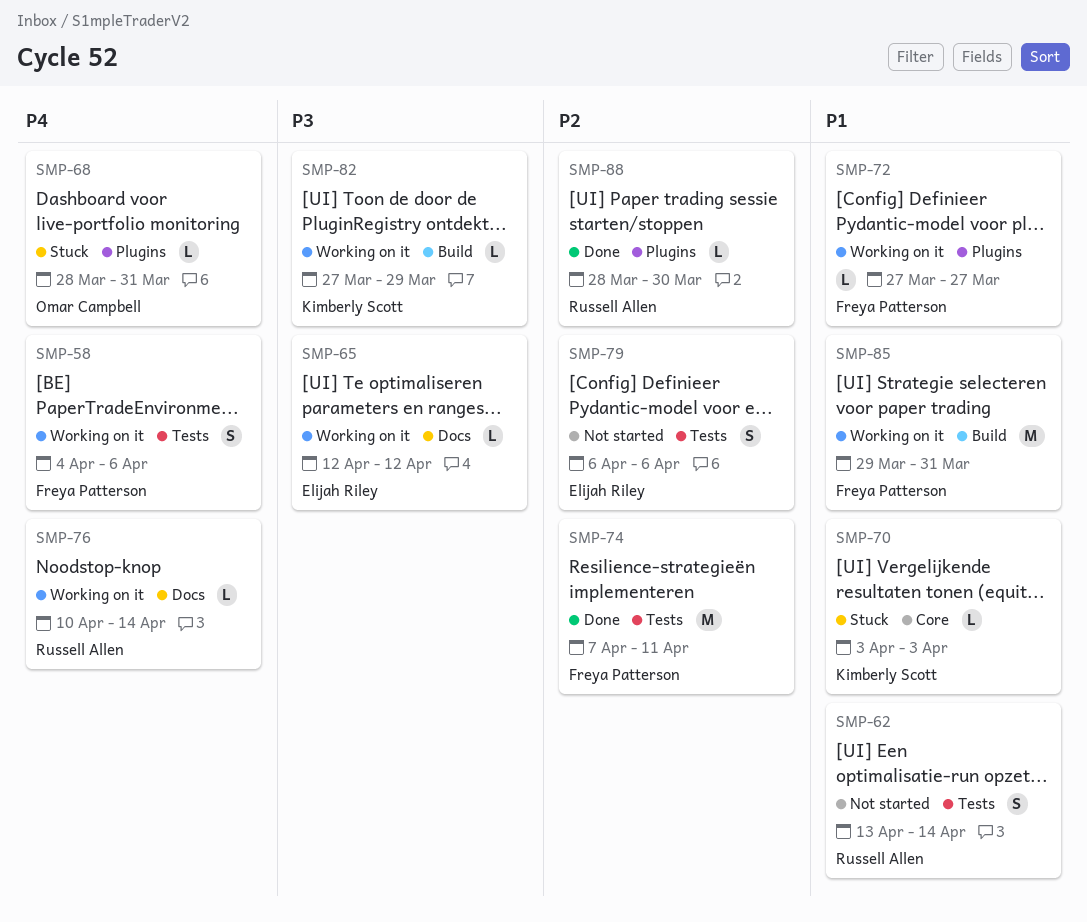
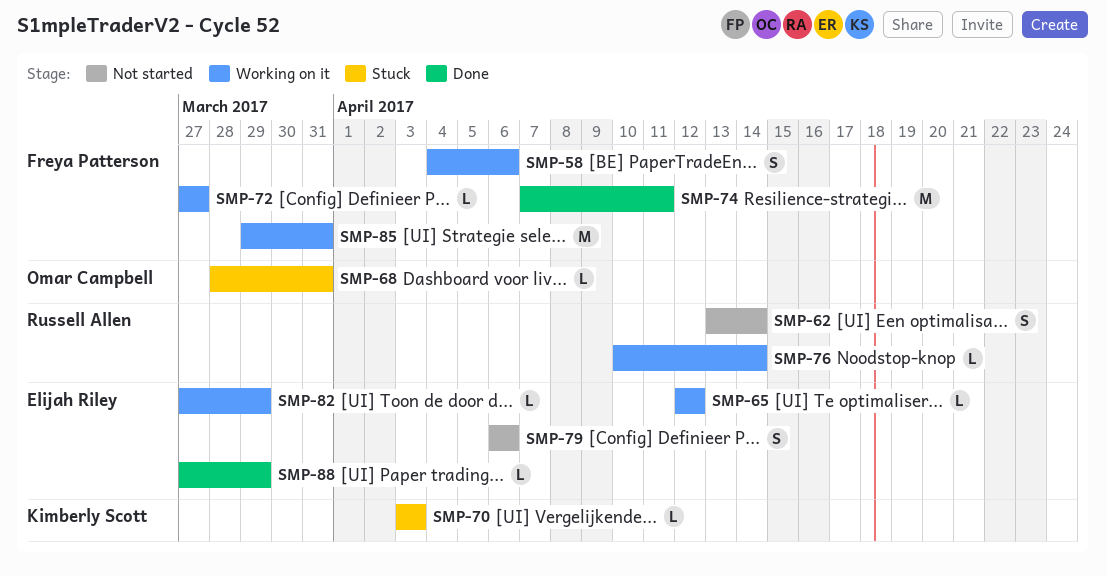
SMP-82, owner: Kimberly Scott -> Elijah Riley
SMP-88, owner: Russell Allen -> Elijah Riley
SMP-88, start: Mar 28 -> Mar 27
SMP-88, due: Mar 30 -> Mar 29

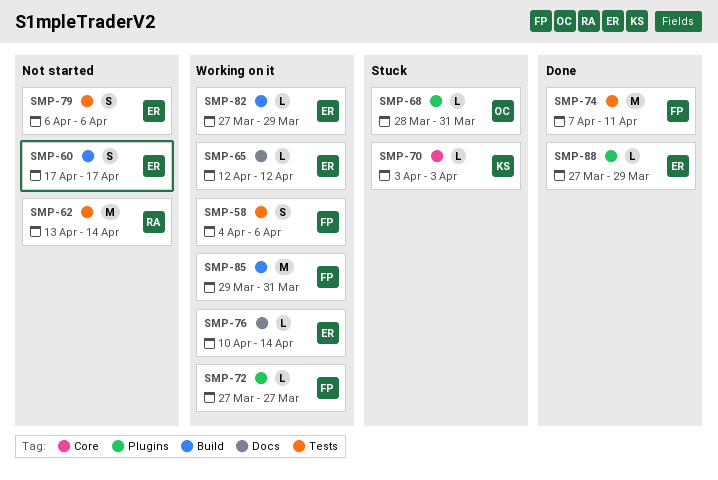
SMP-60: none -> present
SMP-62, estimate: S -> M
SMP-76, owner: Russell Allen -> Elijah Riley

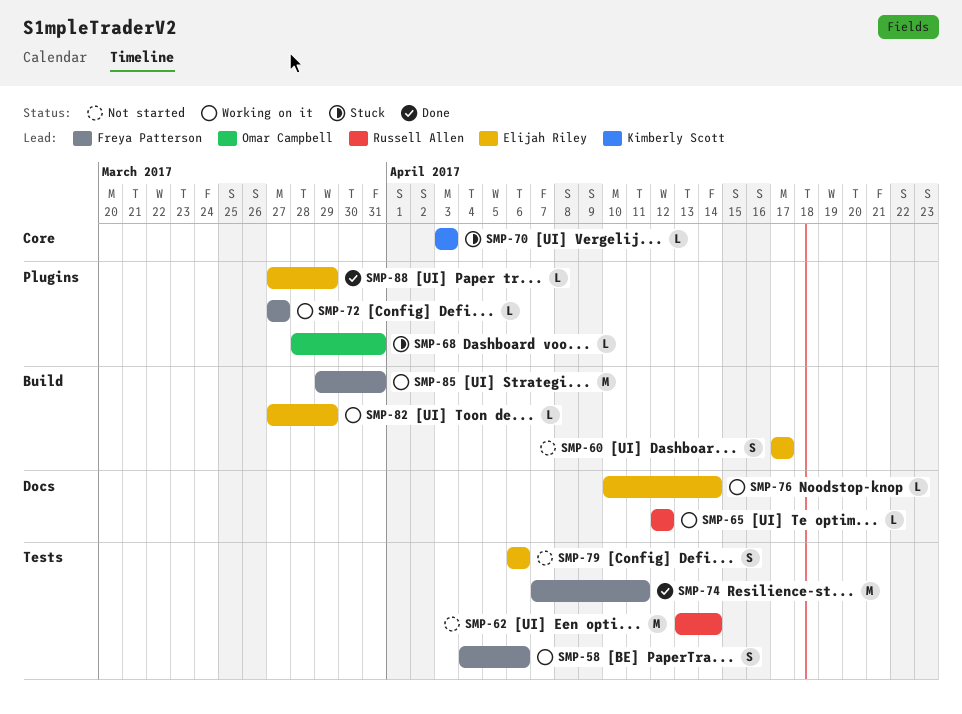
SMP-65, owner: Elijah Riley -> Russell Allen

